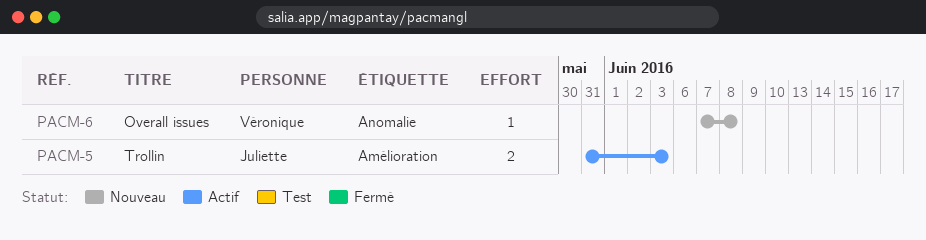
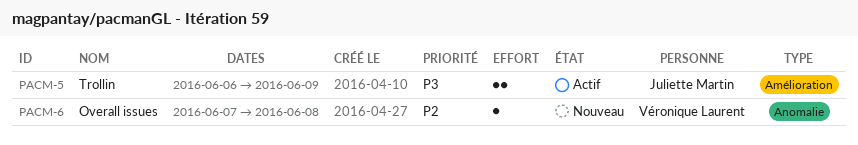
PACM-5, start: May 31 -> Jun 6
PACM-5, due: Jun 3 -> Jun 9

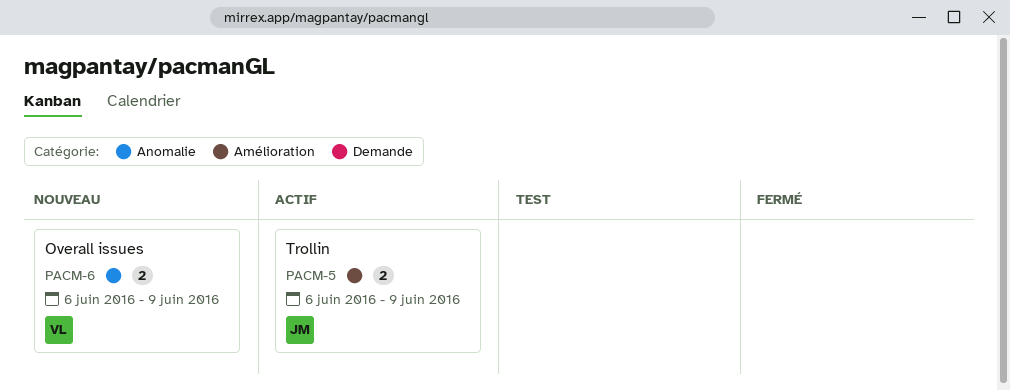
PACM-6, estimate: 1 -> 2
PACM-6, start: Jun 7 -> Jun 6
PACM-6, due: Jun 8 -> Jun 9

